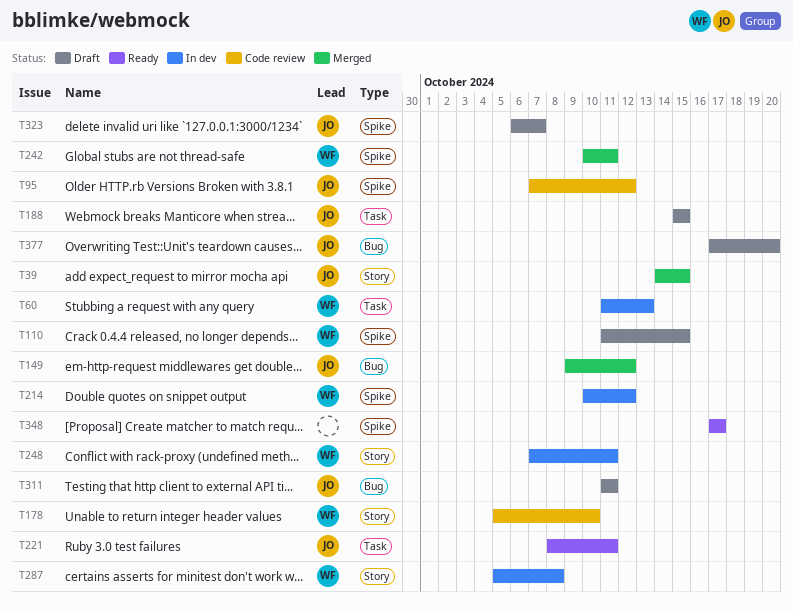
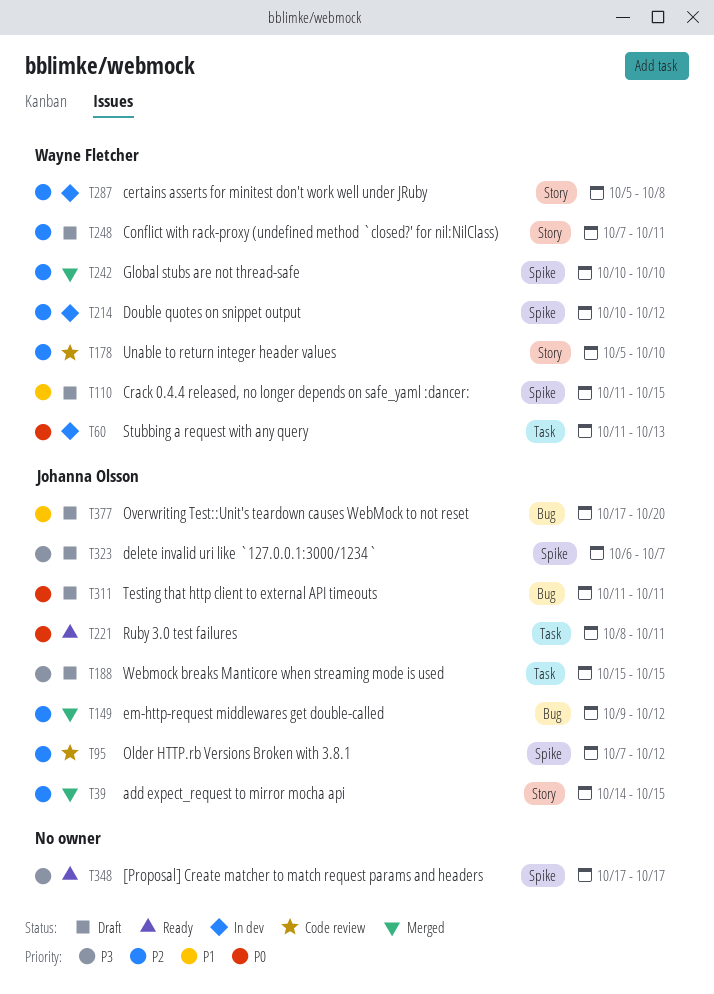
T242, due: Oct 11 -> Oct 10
T248, status: In dev -> Draft

